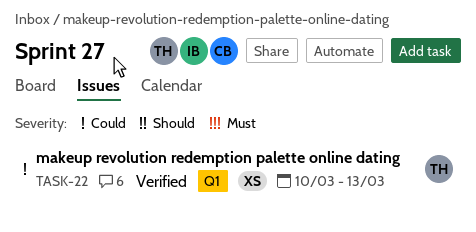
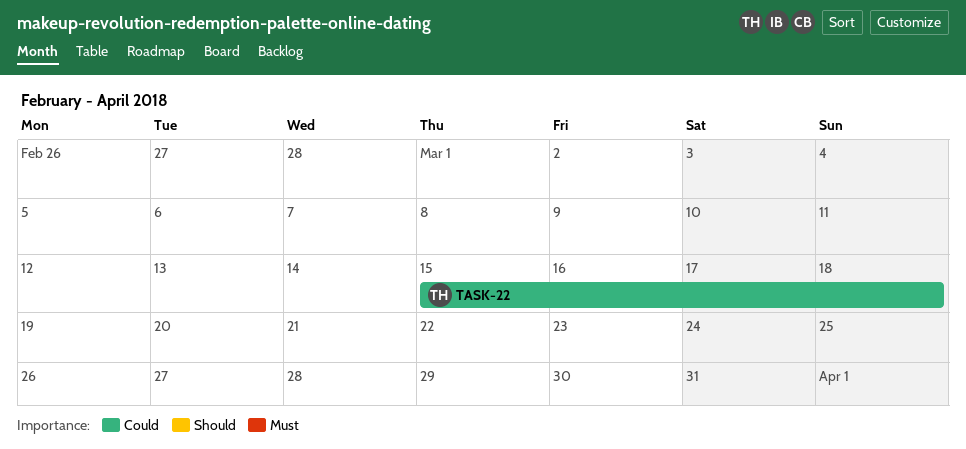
TASK-22, start: Mar 10 -> Mar 15
TASK-22, due: Mar 13 -> Mar 18

